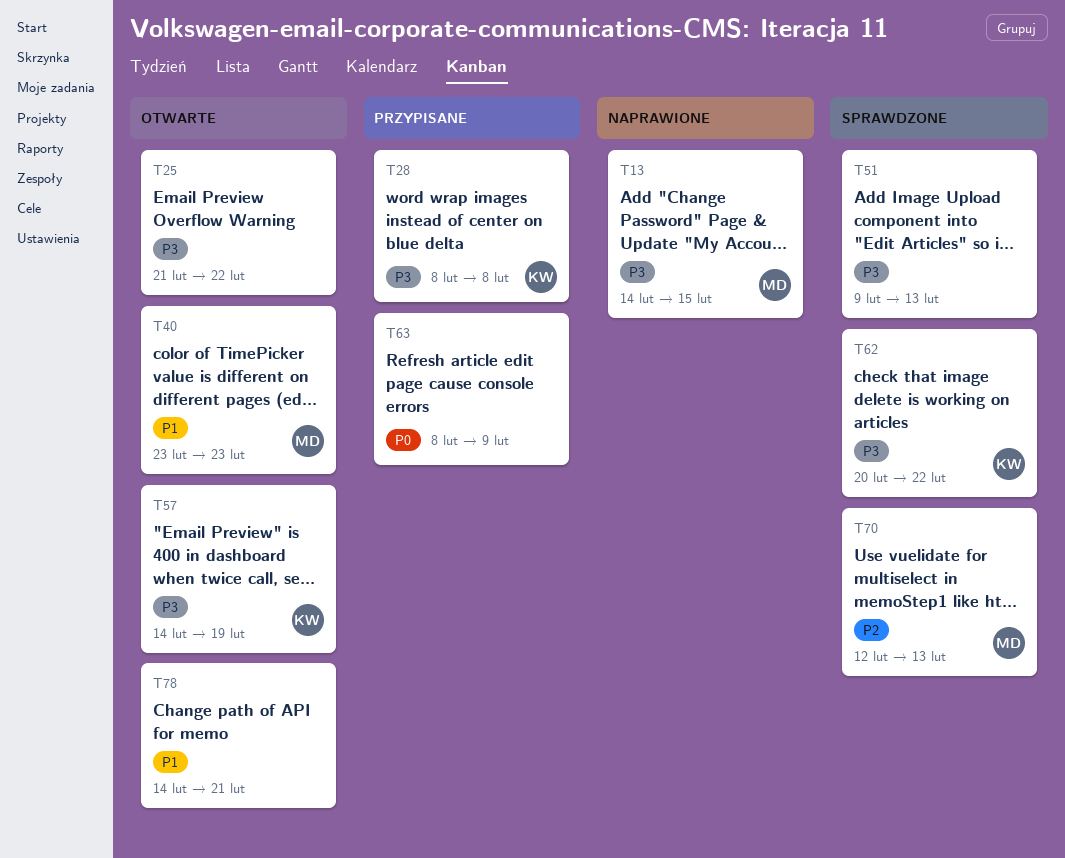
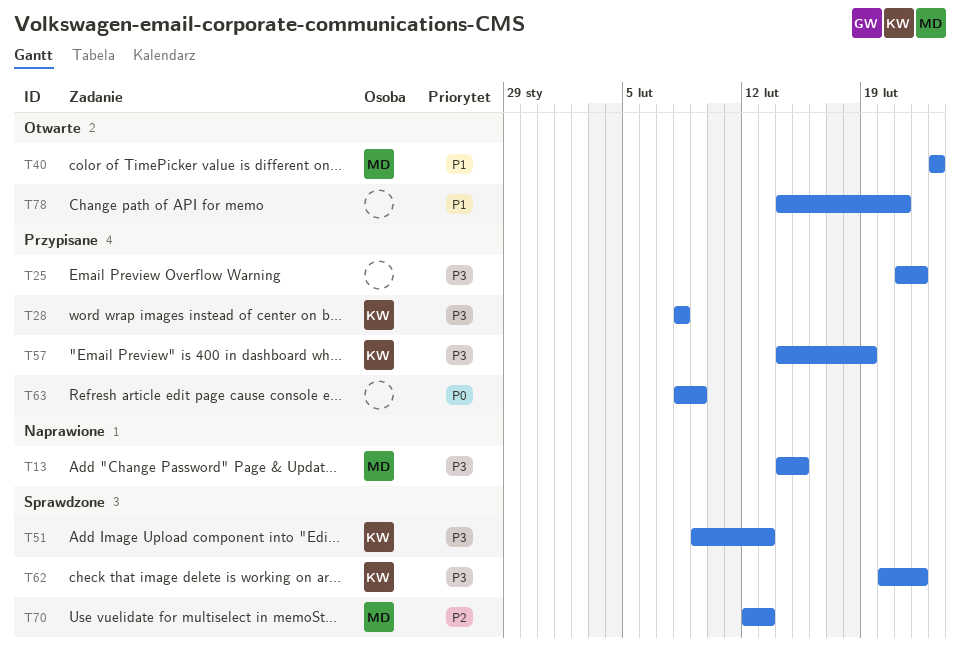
T25, status: Otwarte -> Przypisane
T51, owner: none -> KW
T57, status: Otwarte -> Przypisane

